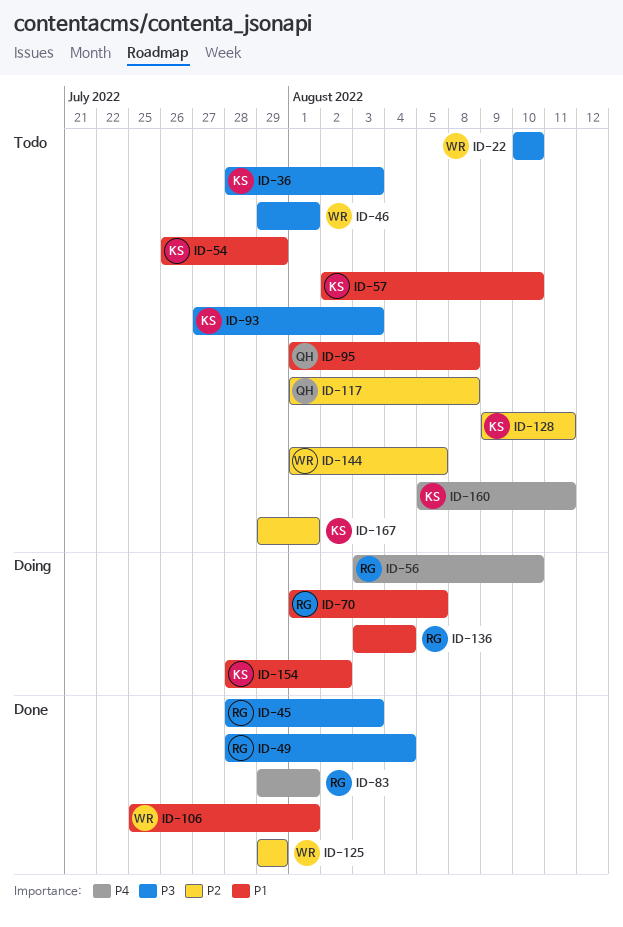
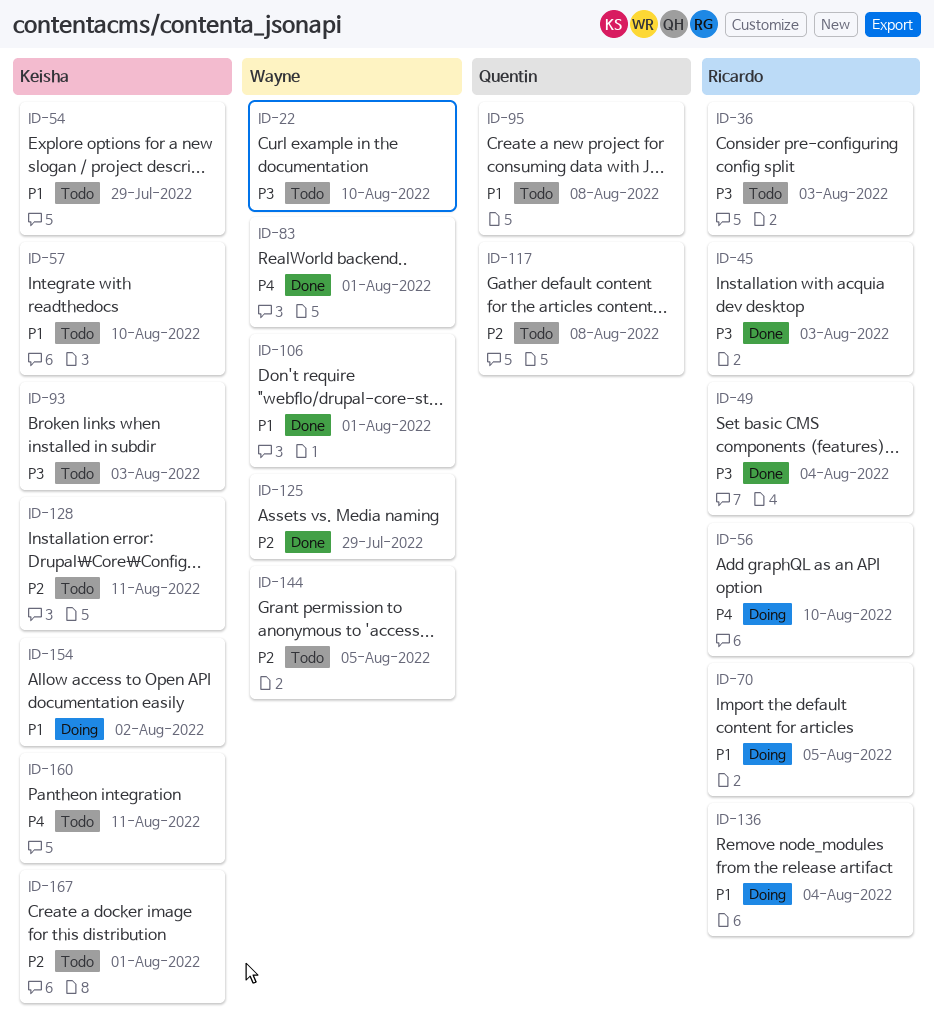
ID-36, owner: Keisha -> Ricardo
ID-46: present -> none
ID-83, owner: Ricardo -> Wayne

